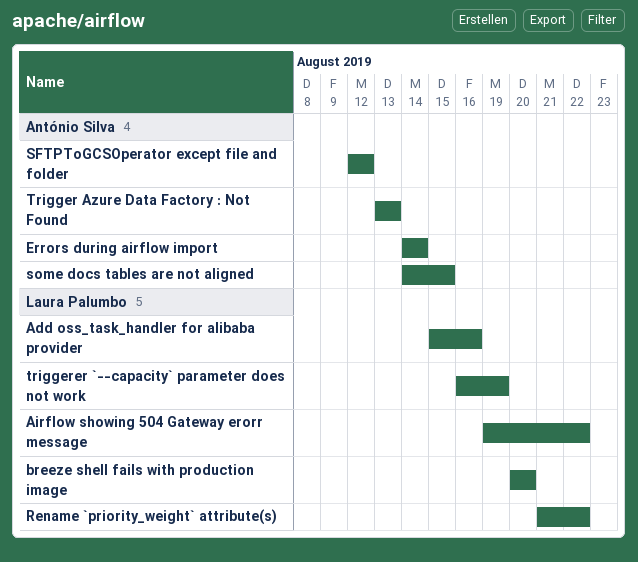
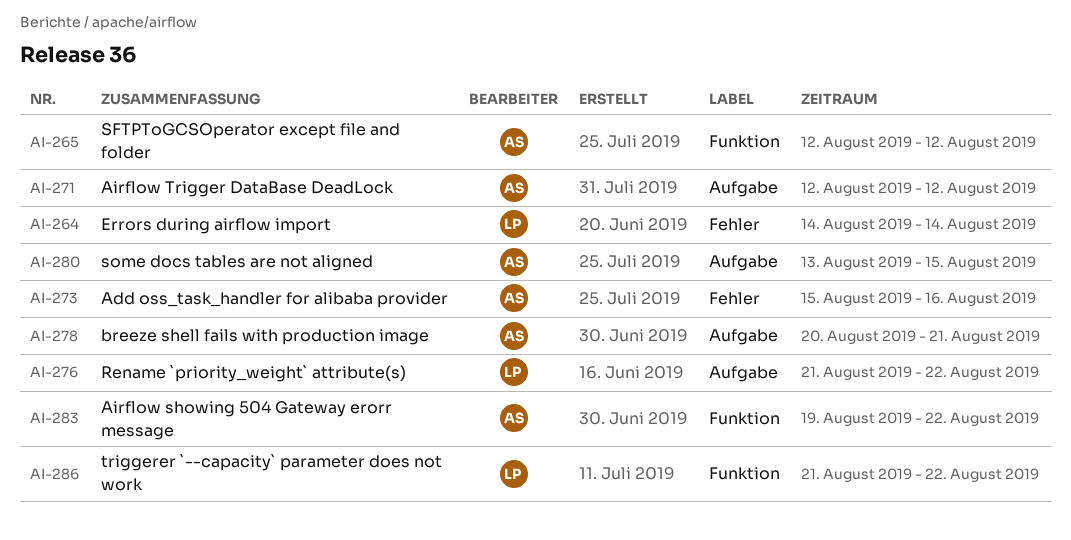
Add oss_task_handler for alibaba provider, owner: Laura Palumbo -> António Silva
Airflow showing 504 Gateway erorr message, owner: Laura Palumbo -> António Silva
Airflow Trigger DataBase DeadLock: none -> present
breeze shell fails with production image, owner: Laura Palumbo -> António Silva
breeze shell fails with production image, due: Aug 20 -> Aug 21
Errors during airflow import, owner: António Silva -> Laura Palumbo
some docs tables are not aligned, start: Aug 14 -> Aug 13
Trigger Azure Data Factory : Not Found: present -> none
triggerer `--capacity` parameter does not work, start: Aug 16 -> Aug 21
triggerer `--capacity` parameter does not work, due: Aug 19 -> Aug 22

